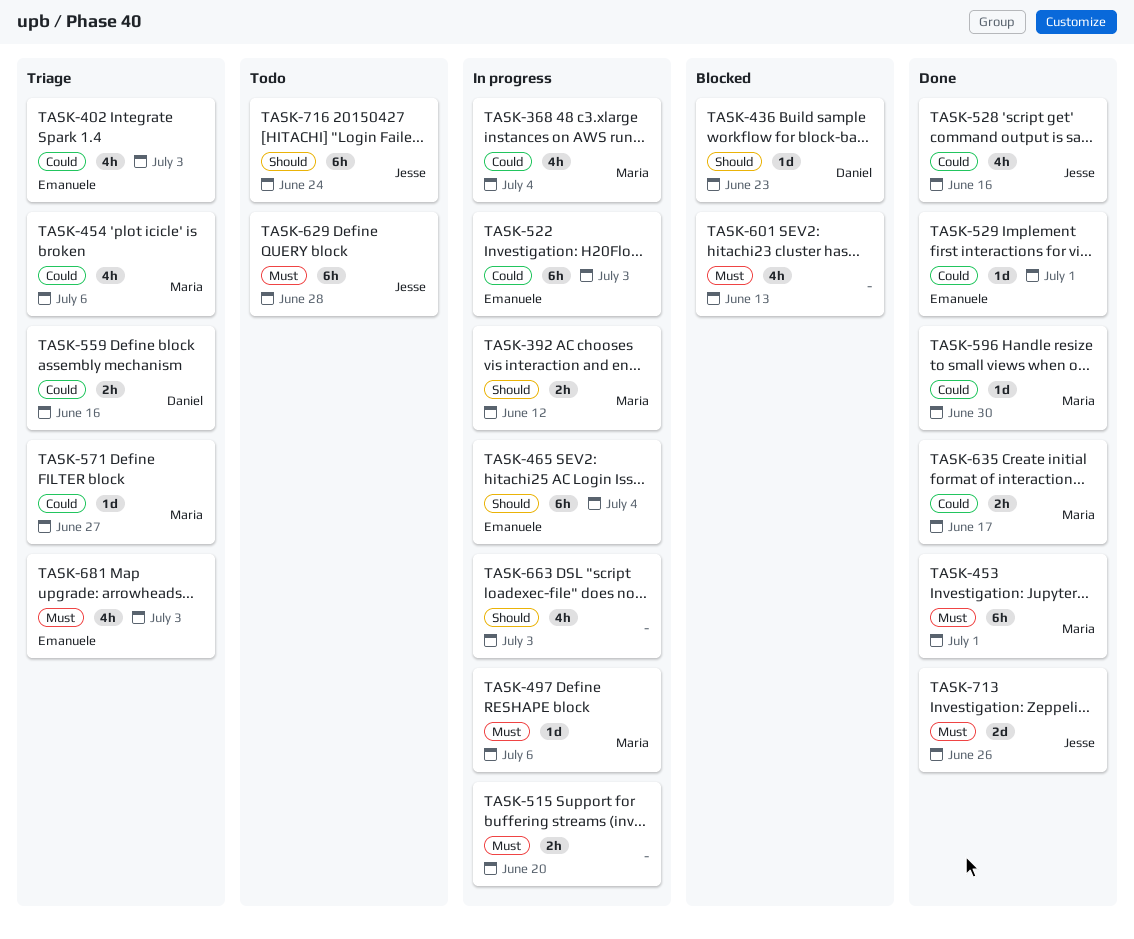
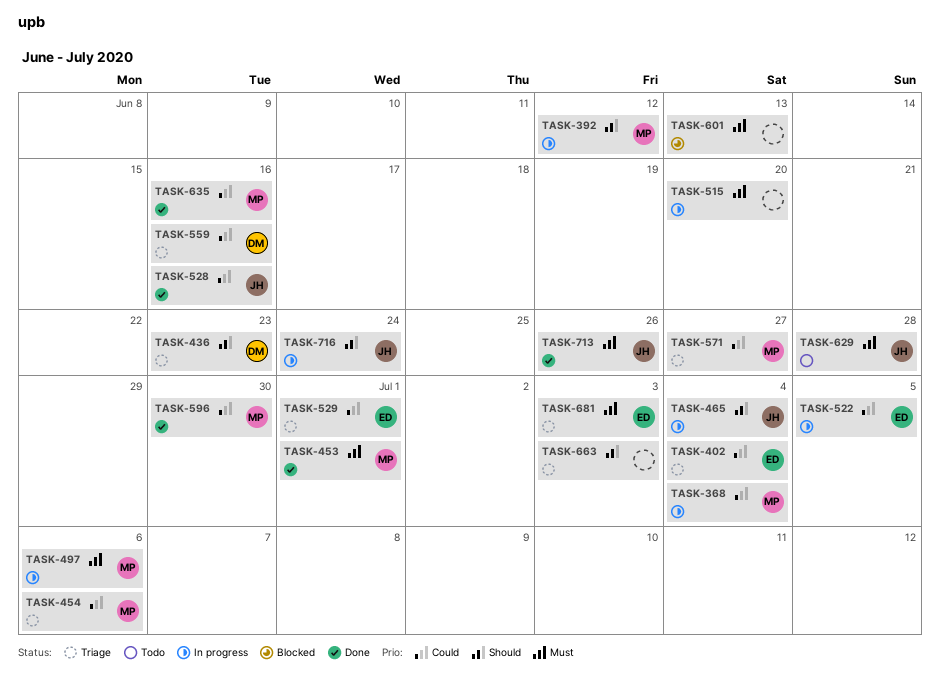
TASK-402, due: Jul 3 -> Jul 4
TASK-436, status: Blocked -> Triage
TASK-465, owner: Emanuele -> Jesse
TASK-522, due: Jul 3 -> Jul 5
TASK-529, status: Done -> Triage
TASK-635, due: Jun 17 -> Jun 16
TASK-663, status: In progress -> Triage
TASK-716, status: Todo -> In progress

